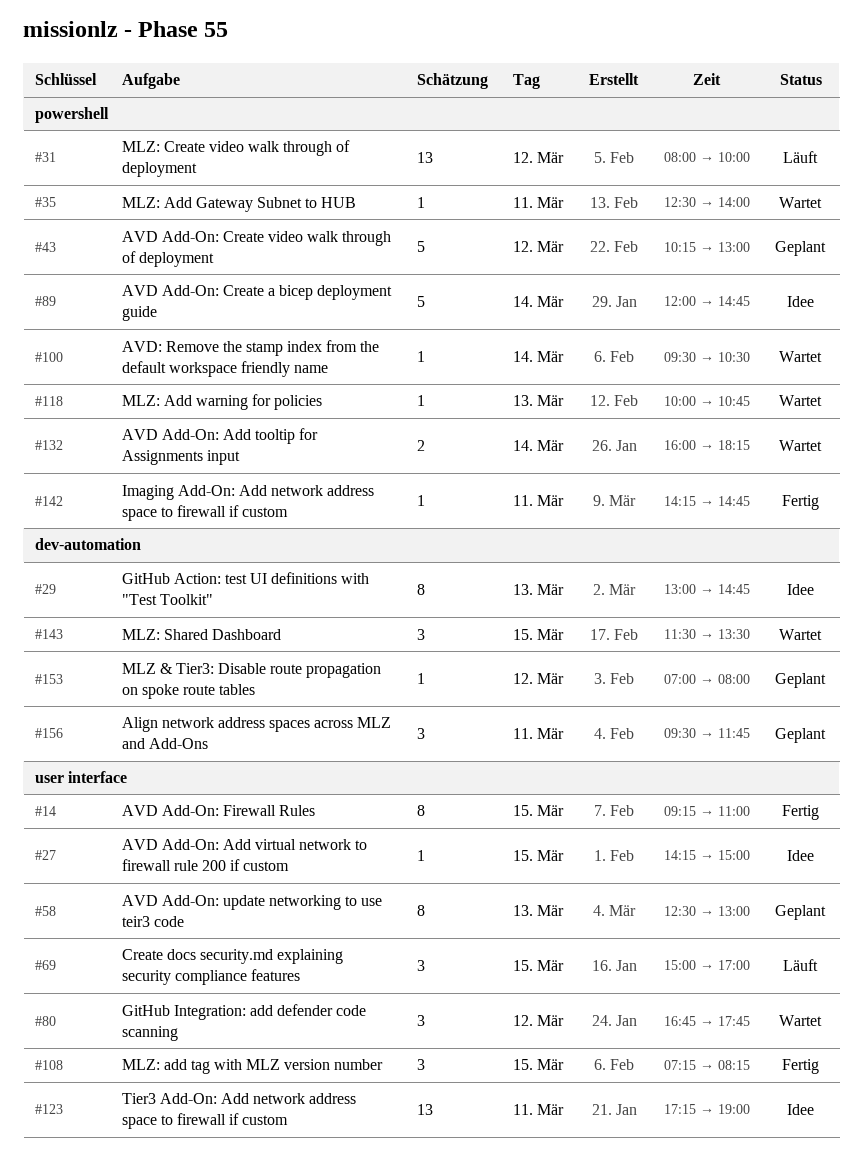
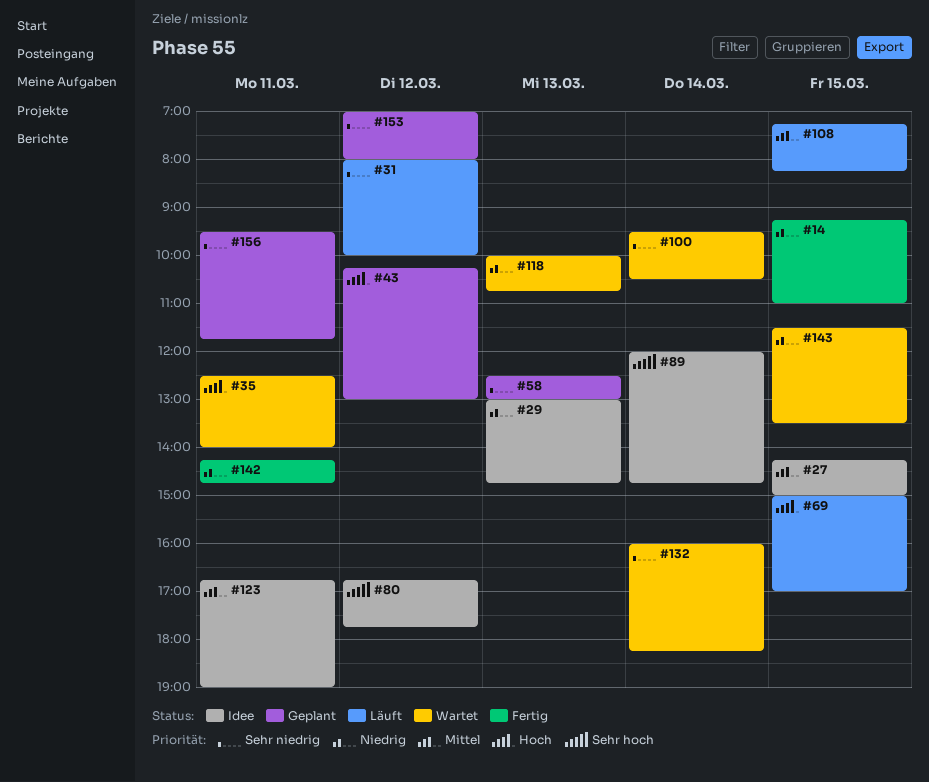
#80, status: Wartet -> Idee
#108, status: Fertig -> Läuft
#123, begins: 17:15 -> 16:45

